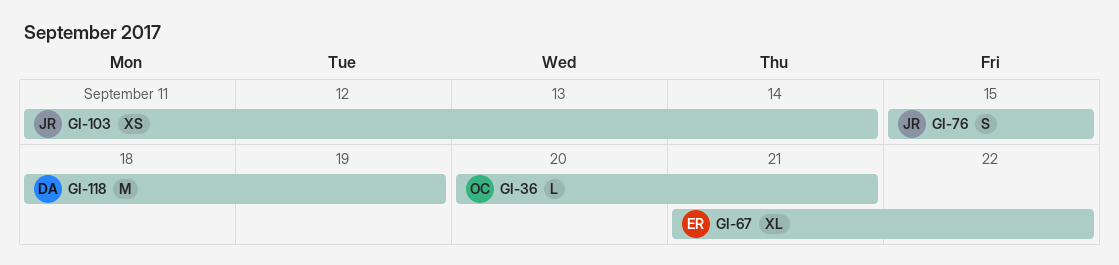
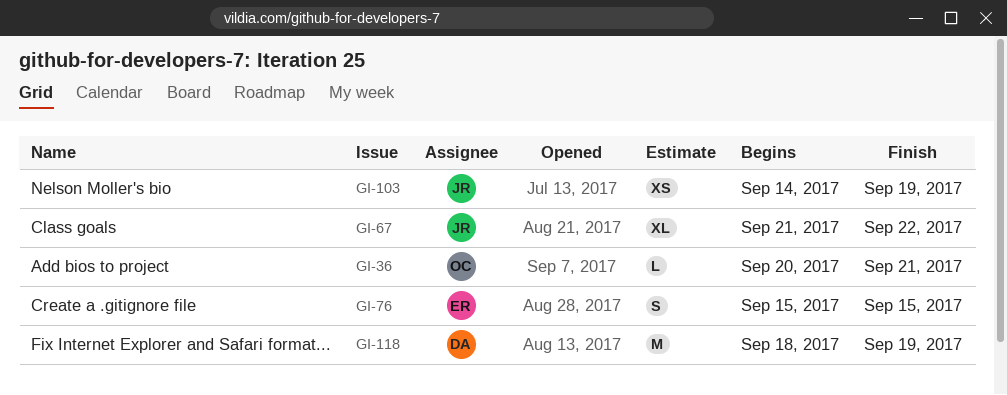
GI-67, owner: ER -> JR
GI-76, owner: JR -> ER
GI-103, start: Sep 11 -> Sep 14
GI-103, due: Sep 14 -> Sep 19

